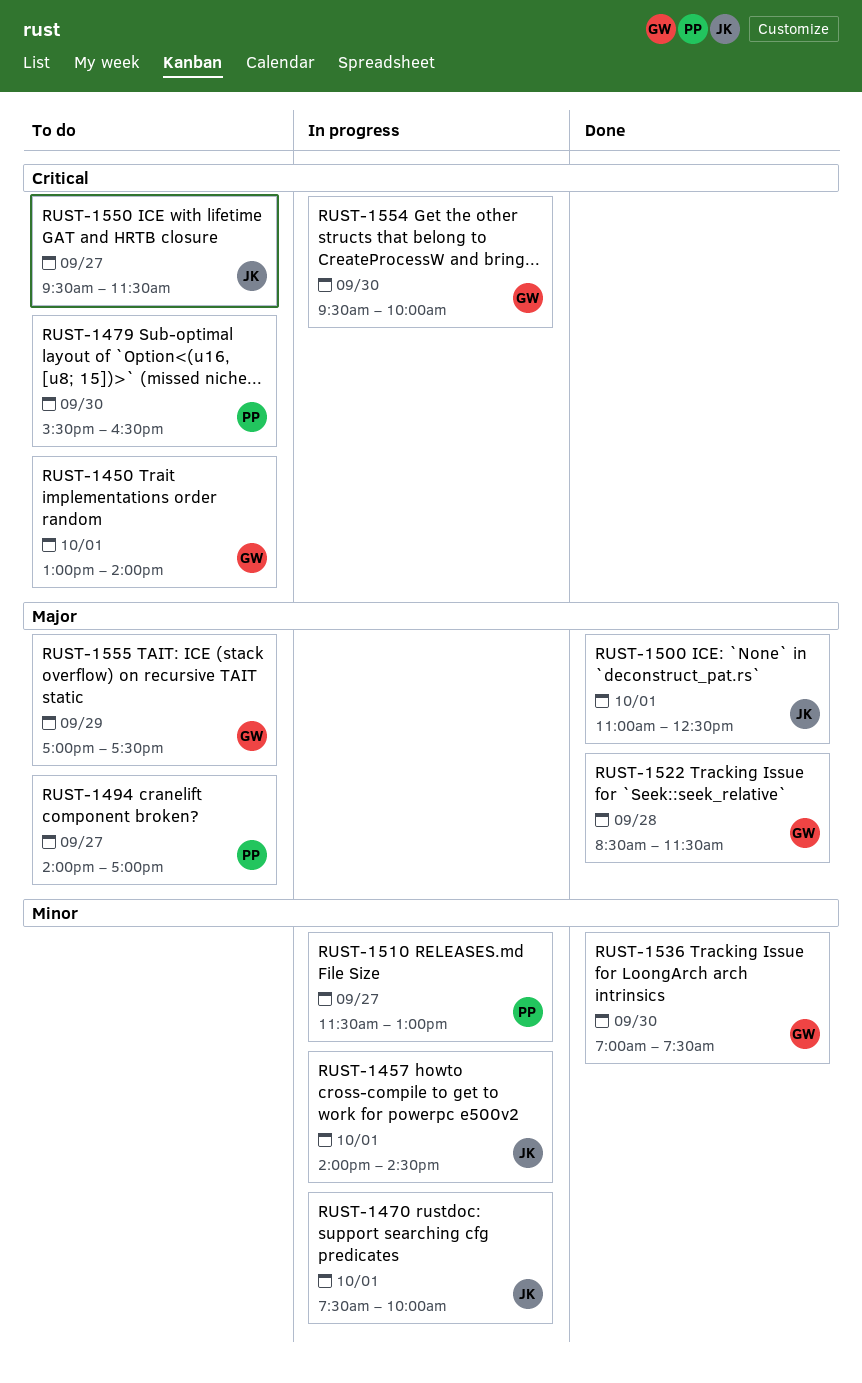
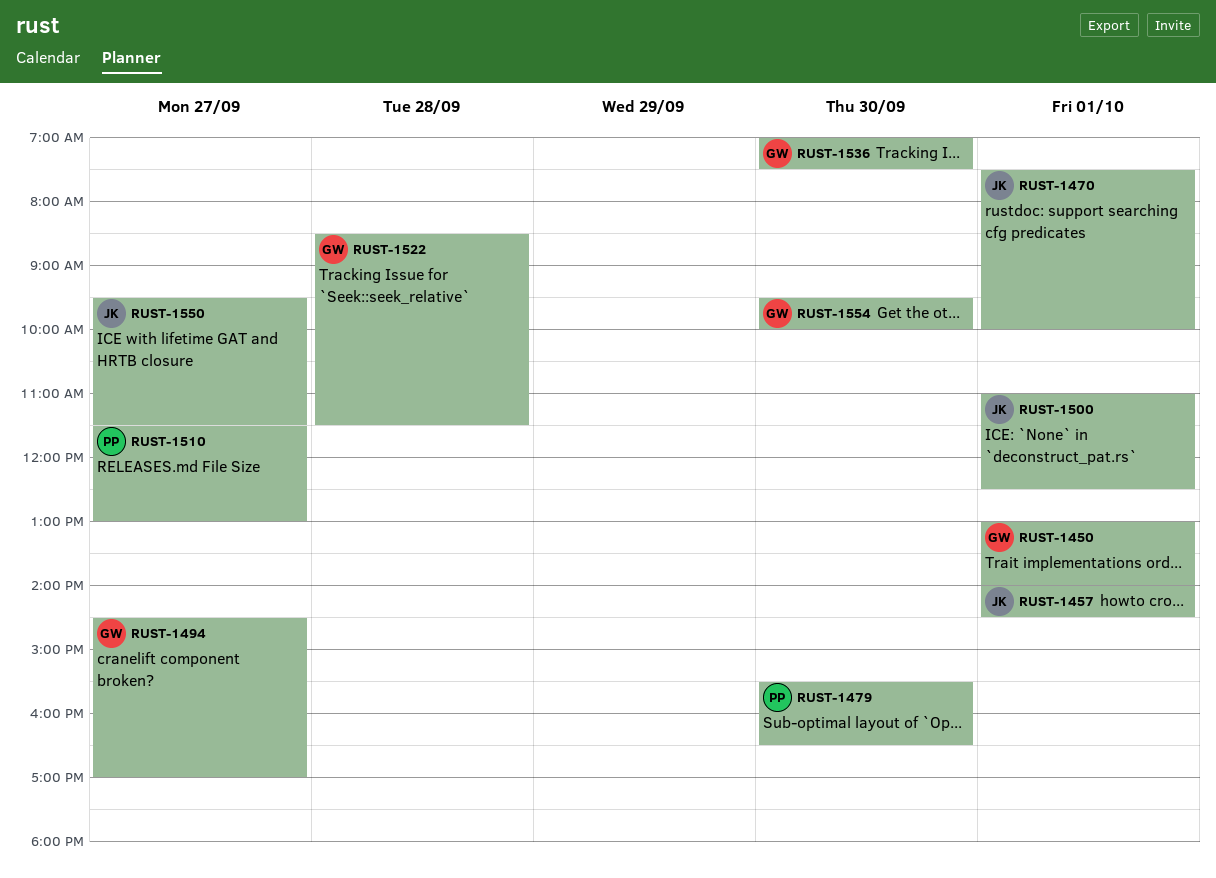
RUST-1494, owner: PP -> GW
RUST-1494, begins: 14:00 -> 14:30
RUST-1555: present -> none

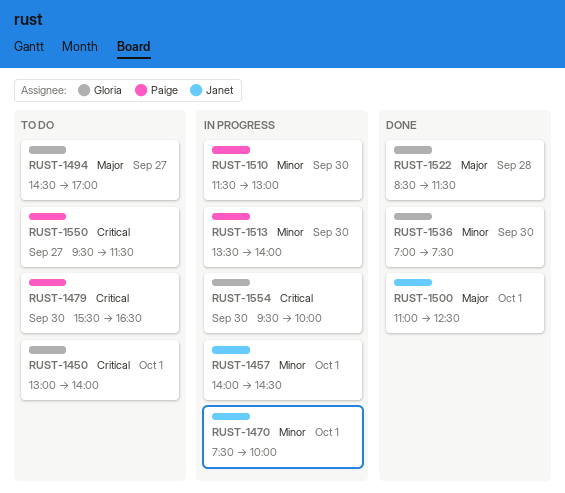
RUST-1510, day: Sep 27 -> Sep 30
RUST-1513: none -> present
RUST-1550, owner: Janet -> Paige

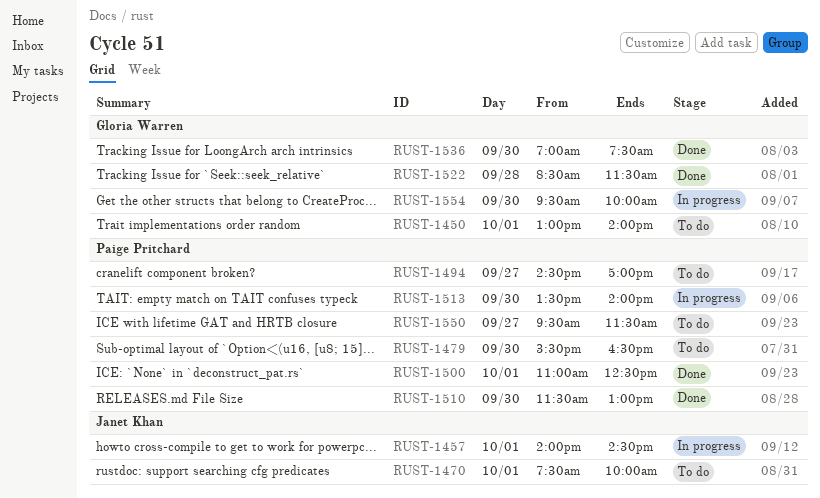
RUST-1470, status: In progress -> To do
RUST-1494, owner: Gloria Warren -> Paige Pritchard
RUST-1500, owner: Janet Khan -> Paige Pritchard
RUST-1510, status: In progress -> Done

